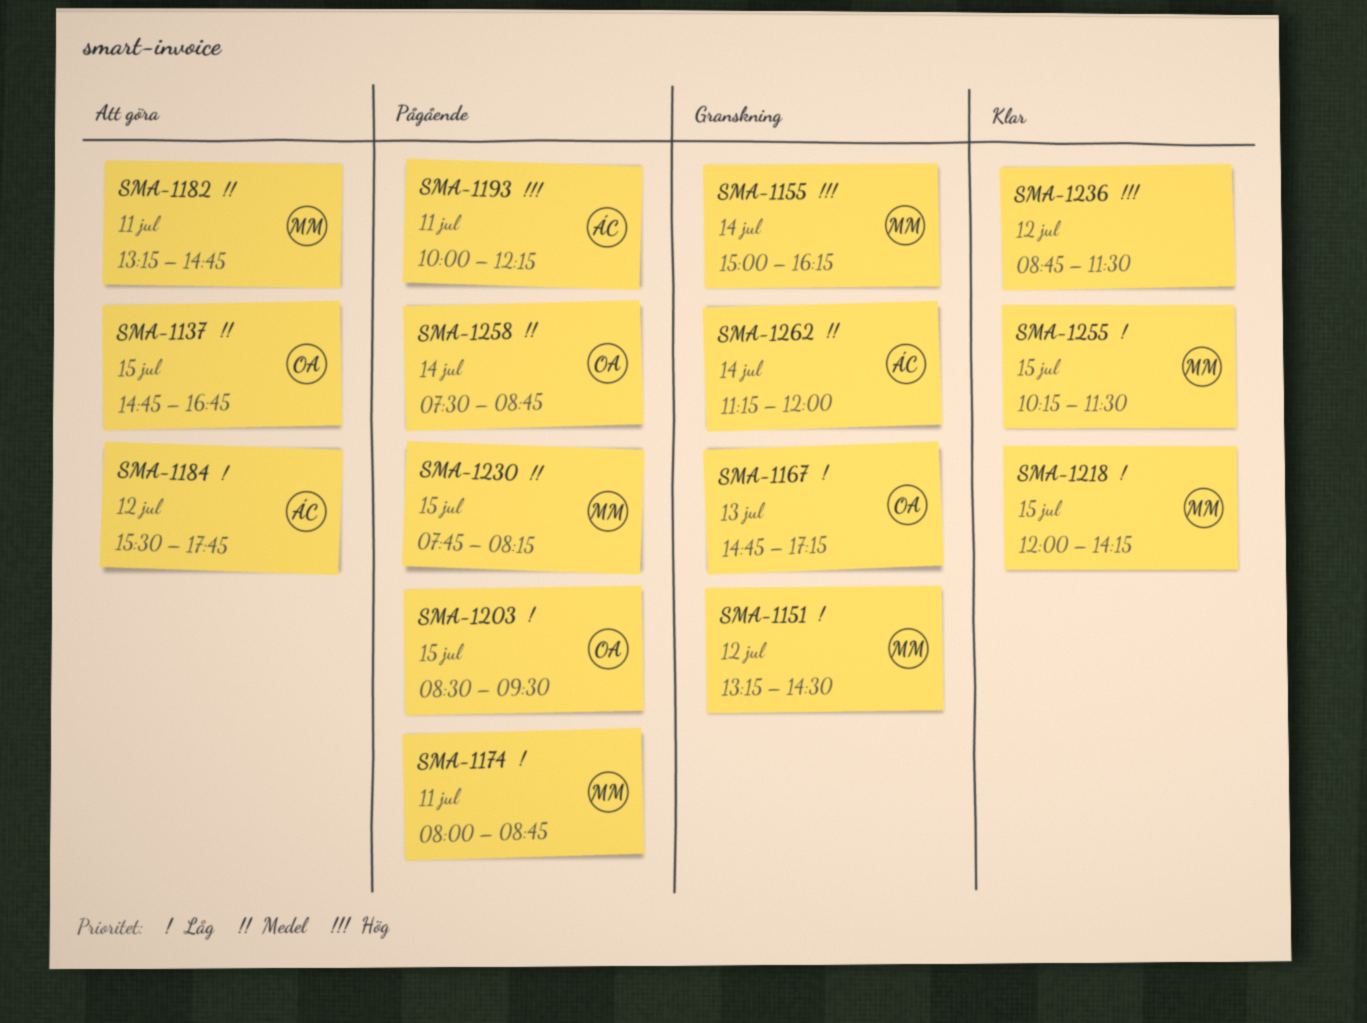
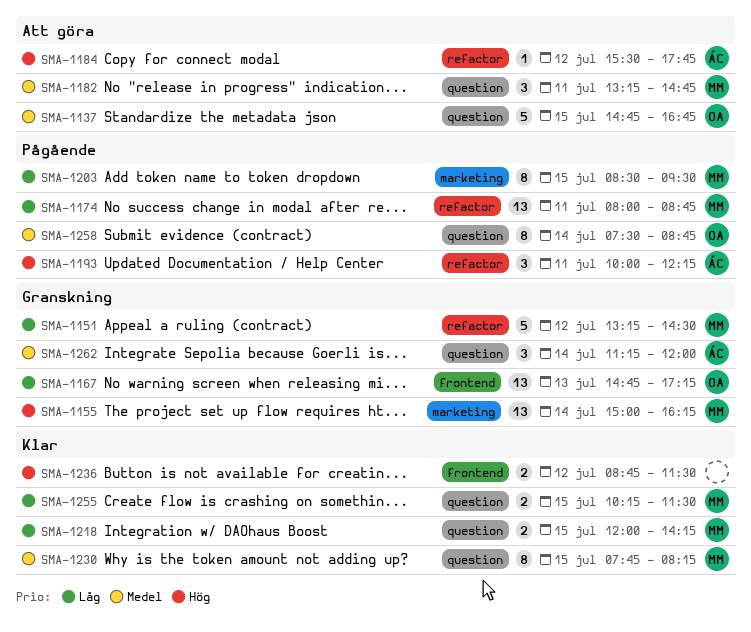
SMA-1184, priority: Låg -> Hög
SMA-1203, owner: OA -> MM
SMA-1230, status: Pågående -> Klar

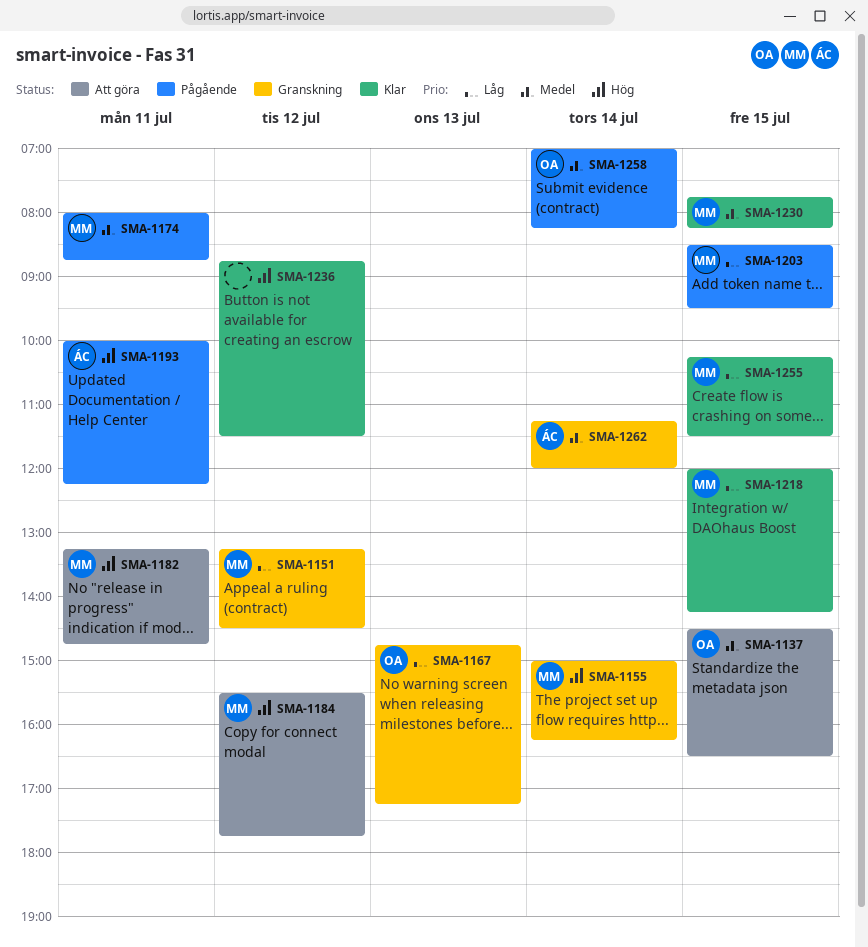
SMA-1137, begins: 14:45 -> 14:30
SMA-1137, ends: 16:45 -> 16:30
SMA-1174, priority: Låg -> Medel
SMA-1182, priority: Medel -> Hög
SMA-1184, owner: ÁC -> MM
SMA-1258, begins: 07:30 -> 07:00
SMA-1258, ends: 08:45 -> 08:15

